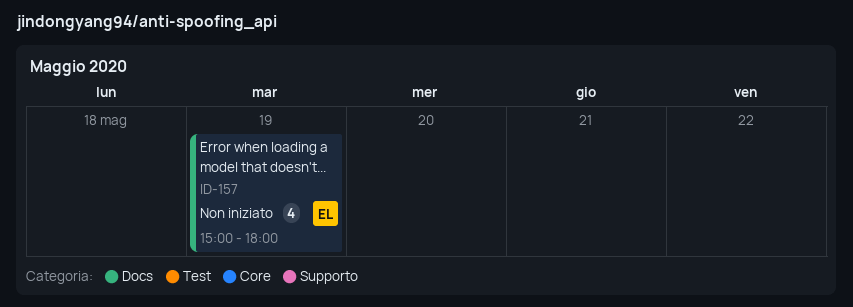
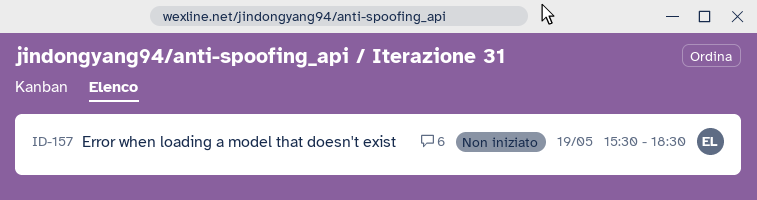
ID-157, begins: 15:00 -> 15:30
ID-157, ends: 18:00 -> 18:30

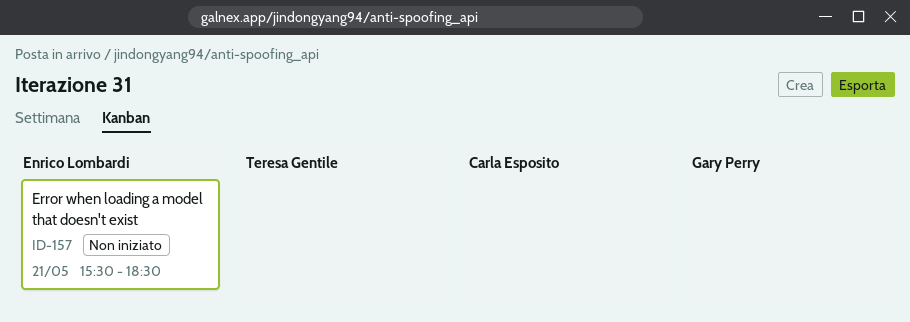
ID-157, day: May 19 -> May 21

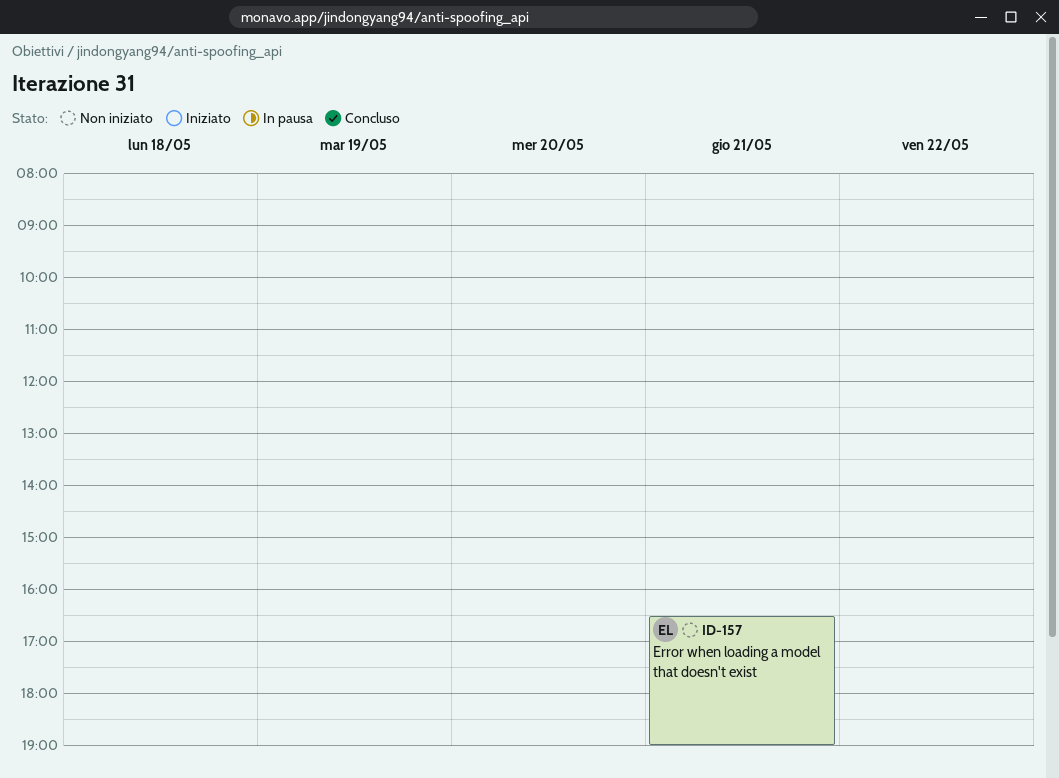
ID-157, begins: 15:30 -> 16:30
ID-157, ends: 18:30 -> 19:00

